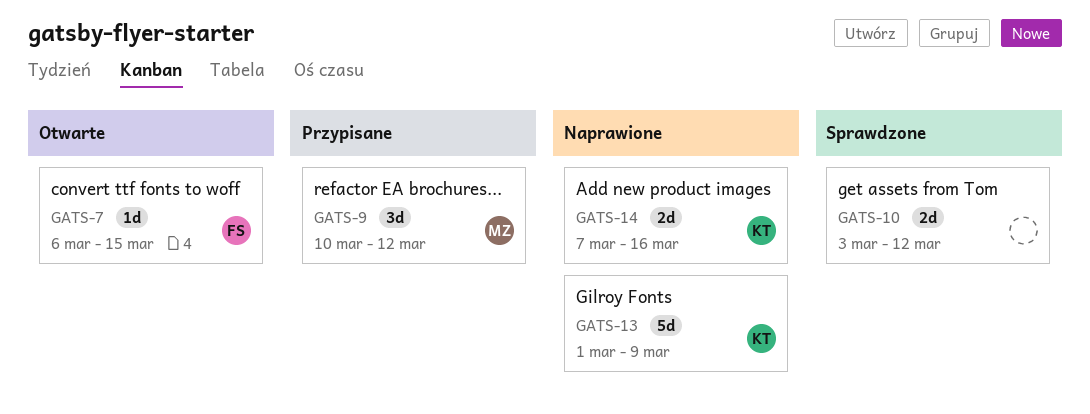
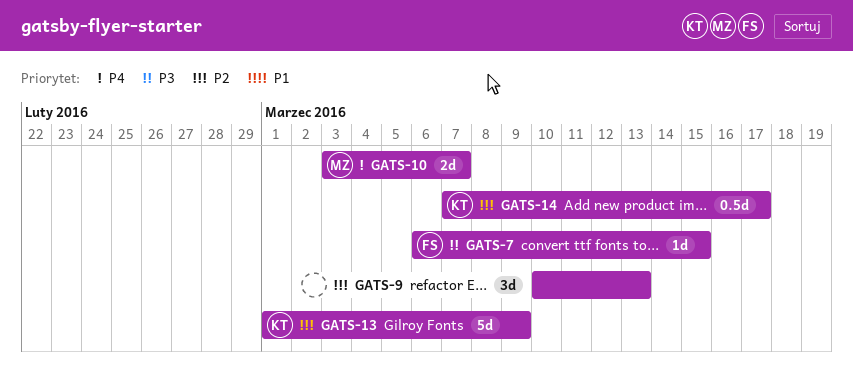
GATS-9, owner: MZ -> none
GATS-9, due: Mar 12 -> Mar 13
GATS-10, owner: none -> MZ
GATS-10, due: Mar 12 -> Mar 7
GATS-14, estimate: 2d -> 0.5d
GATS-14, due: Mar 16 -> Mar 17

